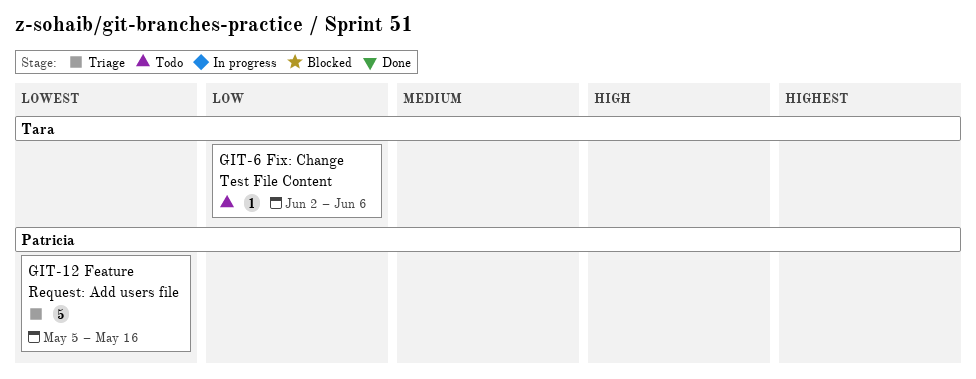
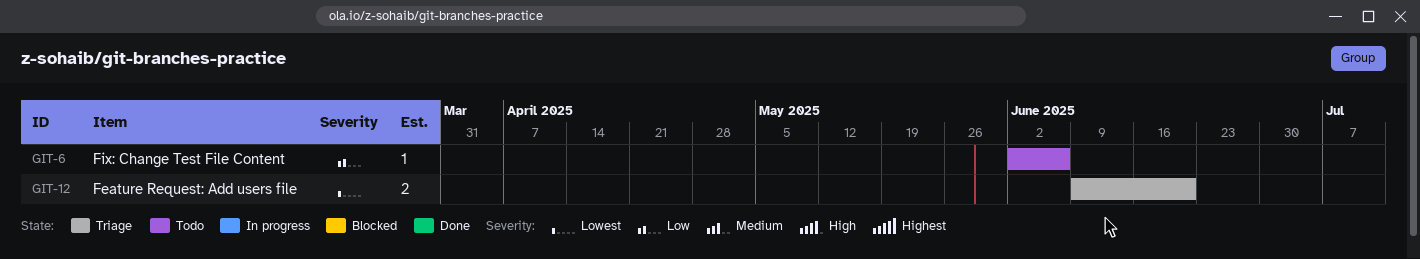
GIT-12, estimate: 5 -> 2
GIT-12, start: May 5 -> Jun 9
GIT-12, due: May 16 -> Jun 20

